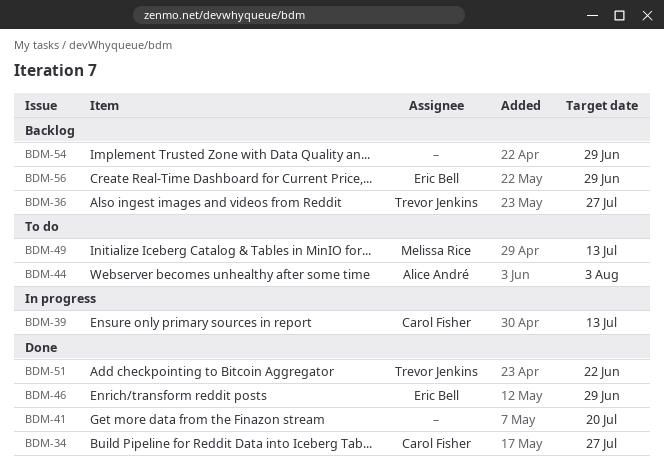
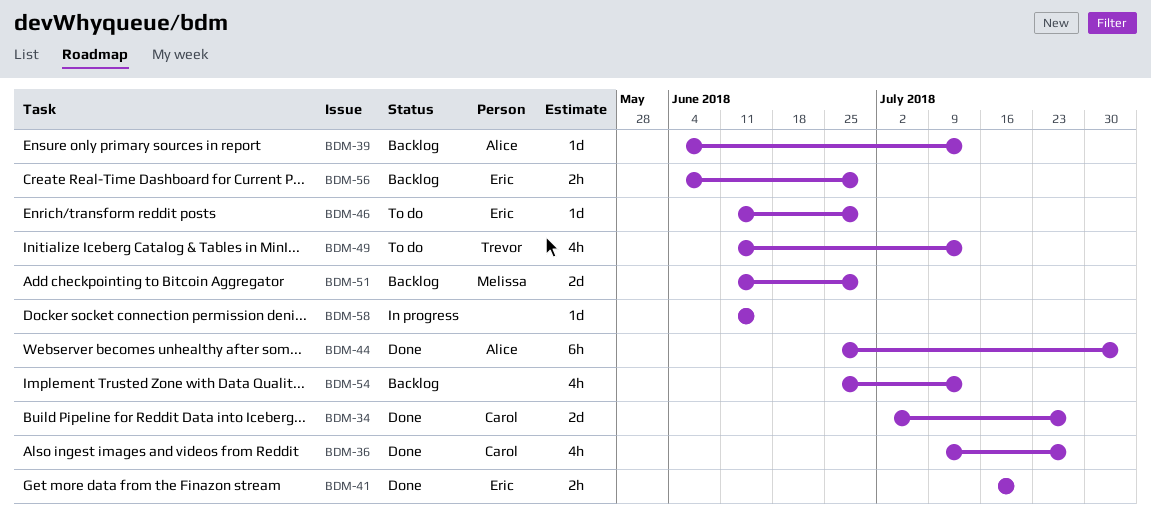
BDM-36, status: Backlog -> Done
BDM-36, owner: Trevor Jenkins -> Carol Fisher
BDM-39, status: In progress -> Backlog
BDM-39, owner: Carol Fisher -> Alice André
BDM-41, owner: none -> Eric Bell
BDM-44, status: To do -> Done
BDM-46, status: Done -> To do
BDM-49, owner: Melissa Rice -> Trevor Jenkins
BDM-51, status: Done -> Backlog
BDM-51, owner: Trevor Jenkins -> Melissa Rice
BDM-51, due: Jun 22 -> Jun 29
BDM-54, due: Jun 29 -> Jul 13
BDM-58: none -> present

